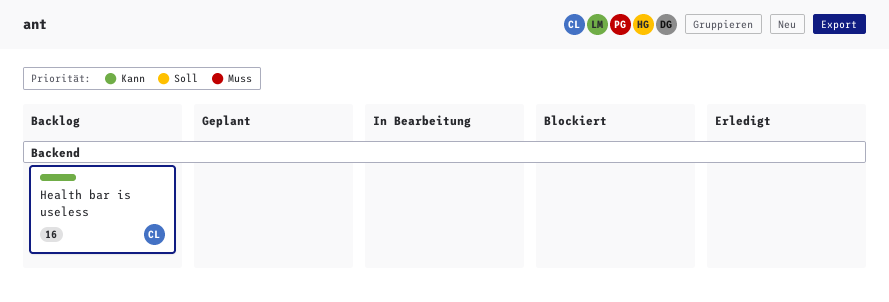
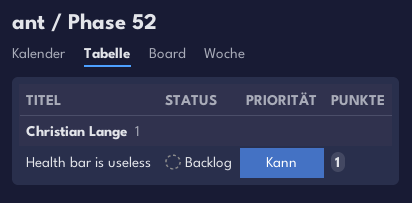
Health bar is useless, estimate: 16 -> 1

